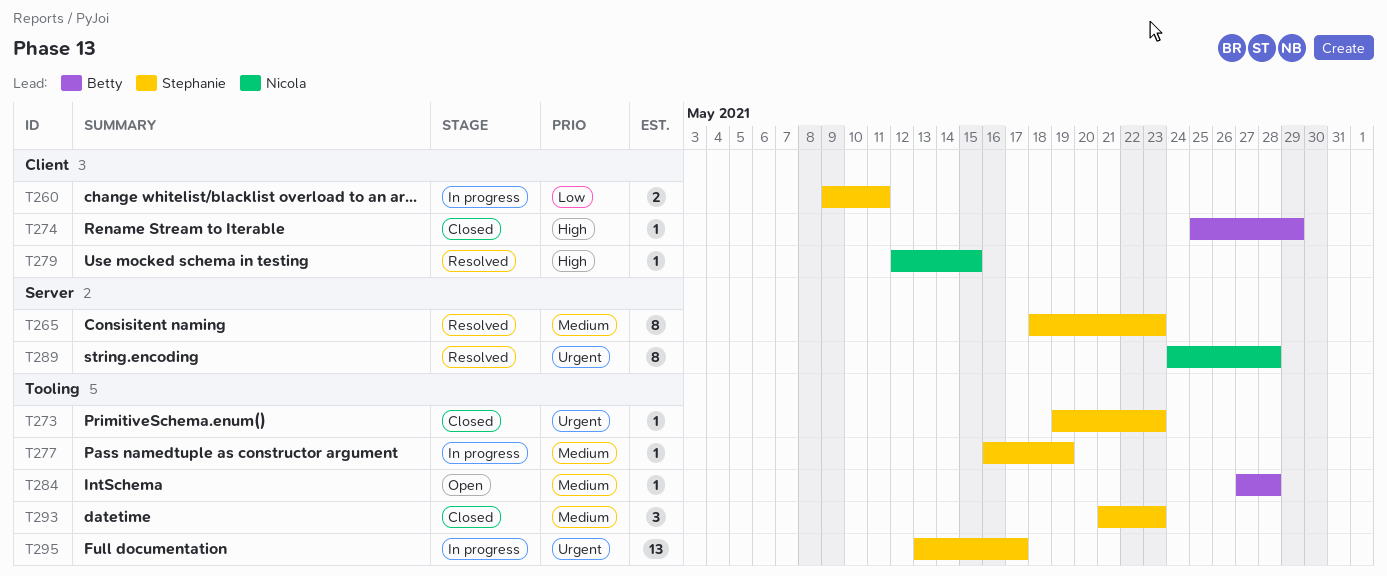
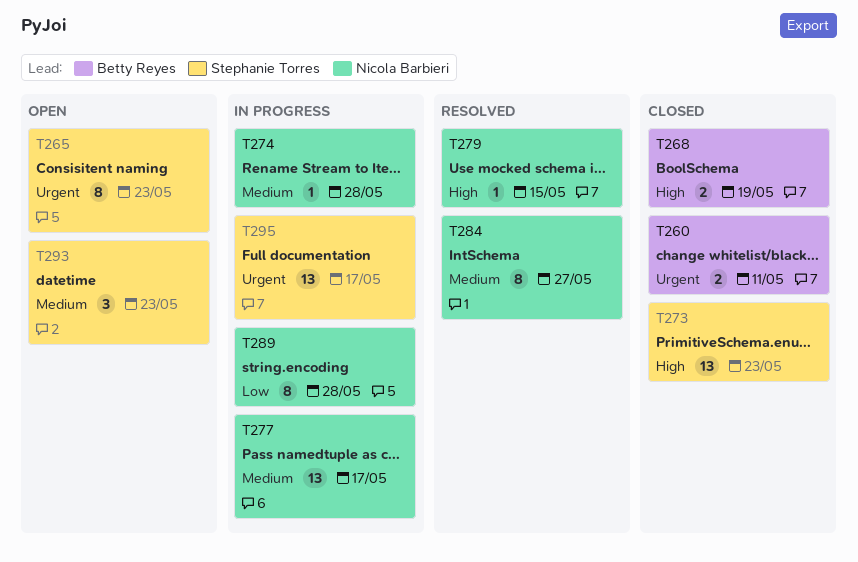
T260, status: In progress -> Closed
T260, owner: Stephanie Torres -> Betty Reyes
T260, priority: Low -> Urgent
T265, status: Resolved -> Open
T265, priority: Medium -> Urgent
T268: none -> present
T273, priority: Urgent -> High
T273, estimate: 1 -> 13
T274, status: Closed -> In progress
T274, owner: Betty Reyes -> Nicola Barbieri
T274, priority: High -> Medium
T274, due: May 29 -> May 28
T277, owner: Stephanie Torres -> Nicola Barbieri
T277, estimate: 1 -> 13
T277, due: May 19 -> May 17
T284, status: Open -> Resolved
T284, owner: Betty Reyes -> Nicola Barbieri
T284, estimate: 1 -> 8
T284, due: May 28 -> May 27
T289, status: Resolved -> In progress
T289, priority: Urgent -> Low
T293, status: Closed -> Open

